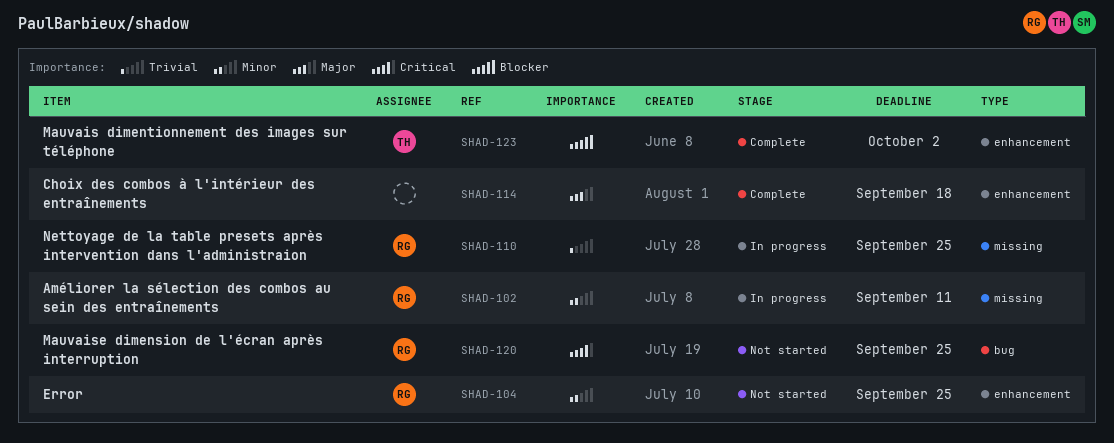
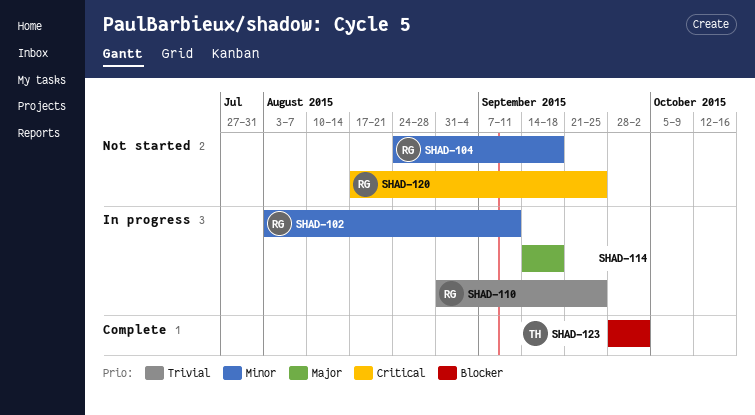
SHAD-104, due: Sep 25 -> Sep 18
SHAD-114, status: Complete -> In progress

